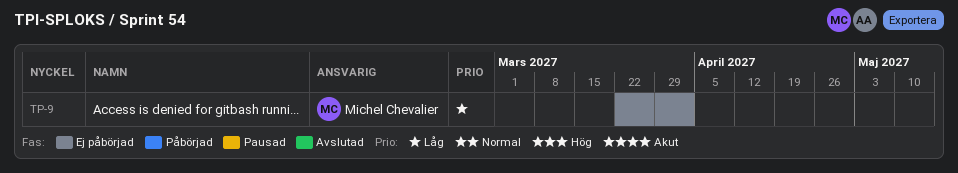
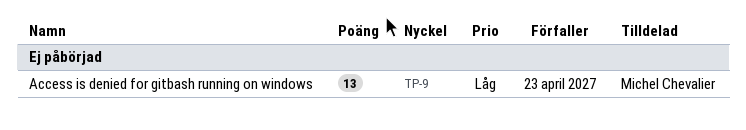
TP-9, due: Apr 2 -> Apr 23

